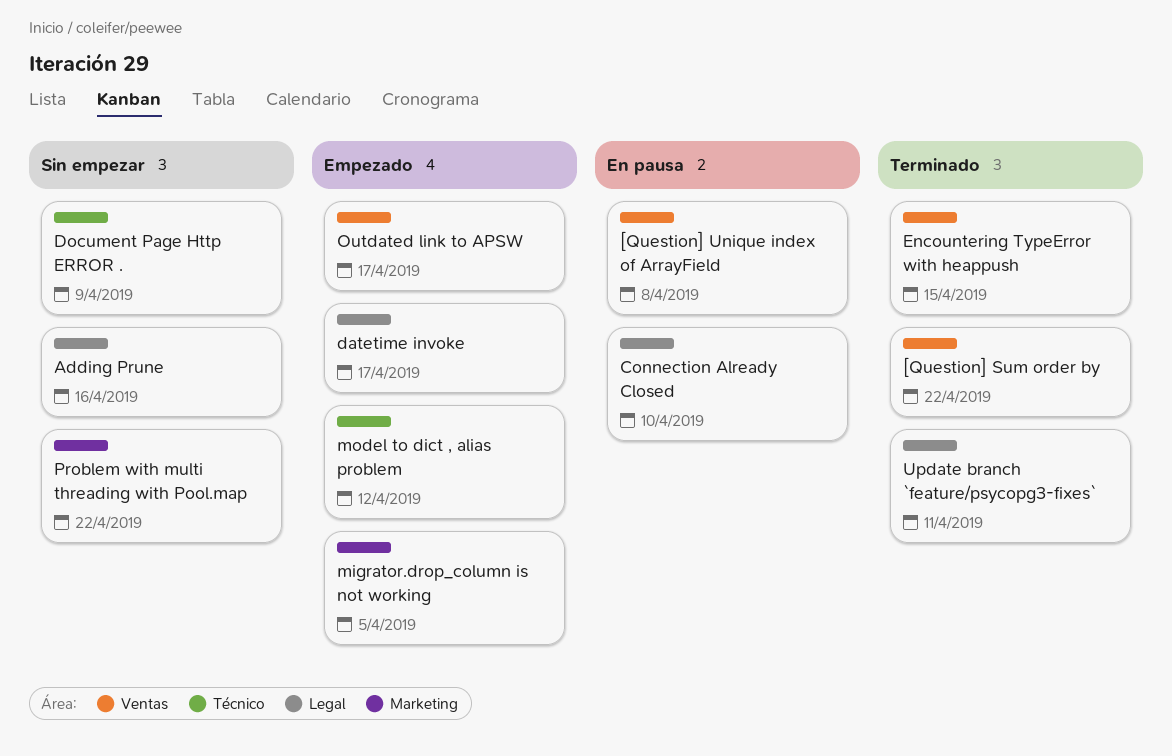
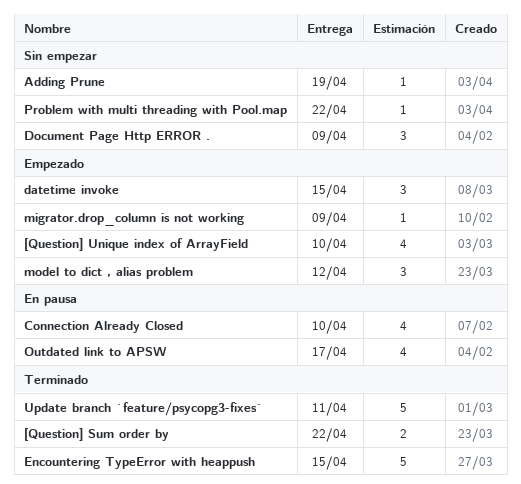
[Question] Unique index of ArrayField, status: En pausa -> Empezado
[Question] Unique index of ArrayField, due: Apr 8 -> Apr 10
Adding Prune, due: Apr 16 -> Apr 19
datetime invoke, due: Apr 17 -> Apr 15
migrator.drop_column is not working, due: Apr 5 -> Apr 9
Outdated link to APSW, status: Empezado -> En pausa

